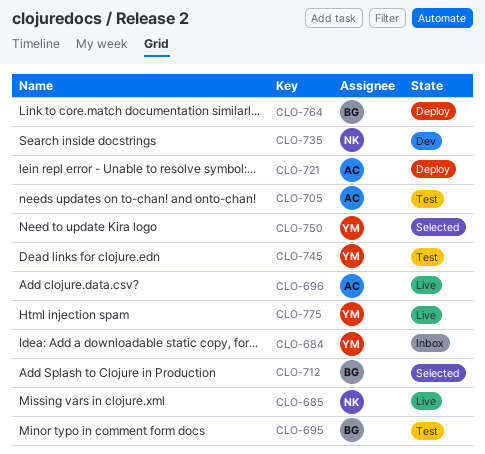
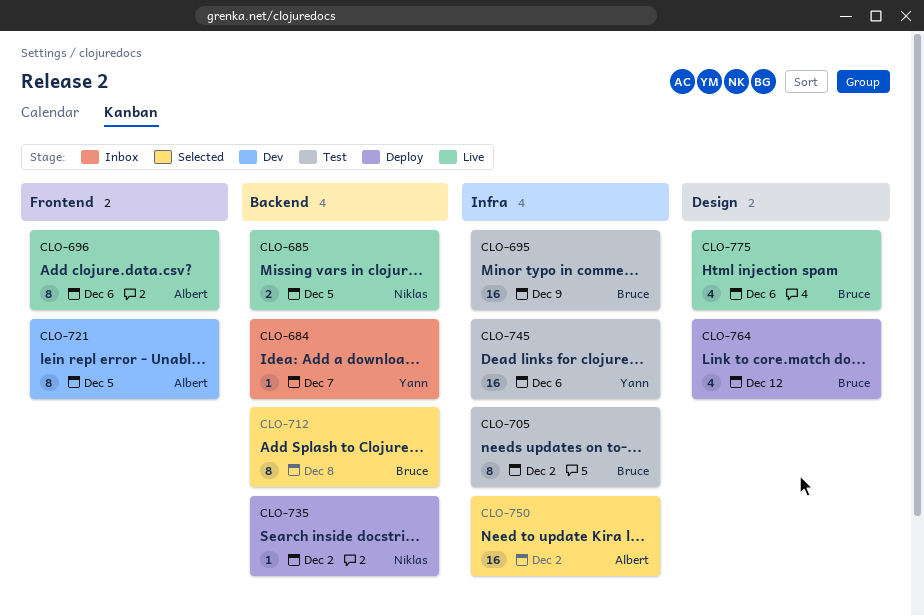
CLO-705, owner: Albert -> Bruce
CLO-721, status: Deploy -> Dev
CLO-735, status: Dev -> Deploy
CLO-750, owner: Yann -> Albert
CLO-775, owner: Yann -> Bruce

